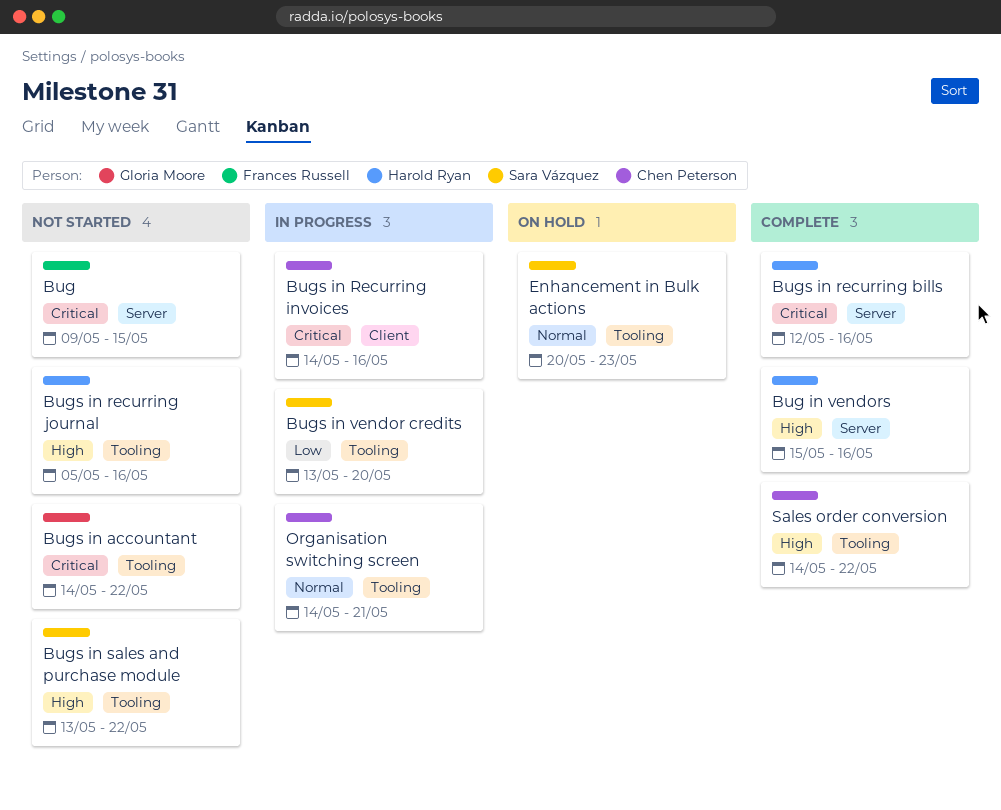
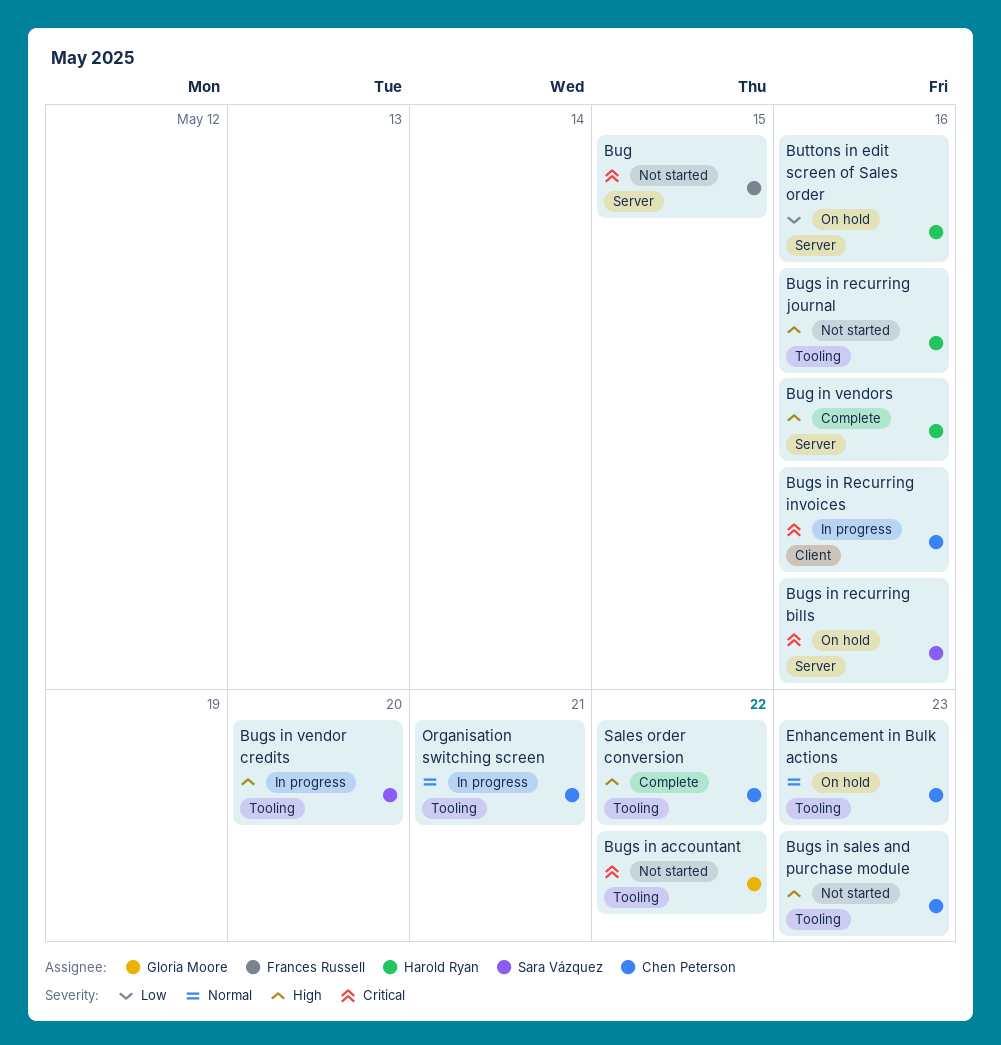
Bugs in recurring bills, status: Complete -> On hold
Bugs in recurring bills, owner: Harold Ryan -> Sara Vázquez
Bugs in sales and purchase module, owner: Sara Vázquez -> Chen Peterson
Bugs in sales and purchase module, due: May 22 -> May 23
Bugs in vendor credits, priority: Low -> High
Buttons in edit screen of Sales order: none -> present
Enhancement in Bulk actions, owner: Sara Vázquez -> Chen Peterson

